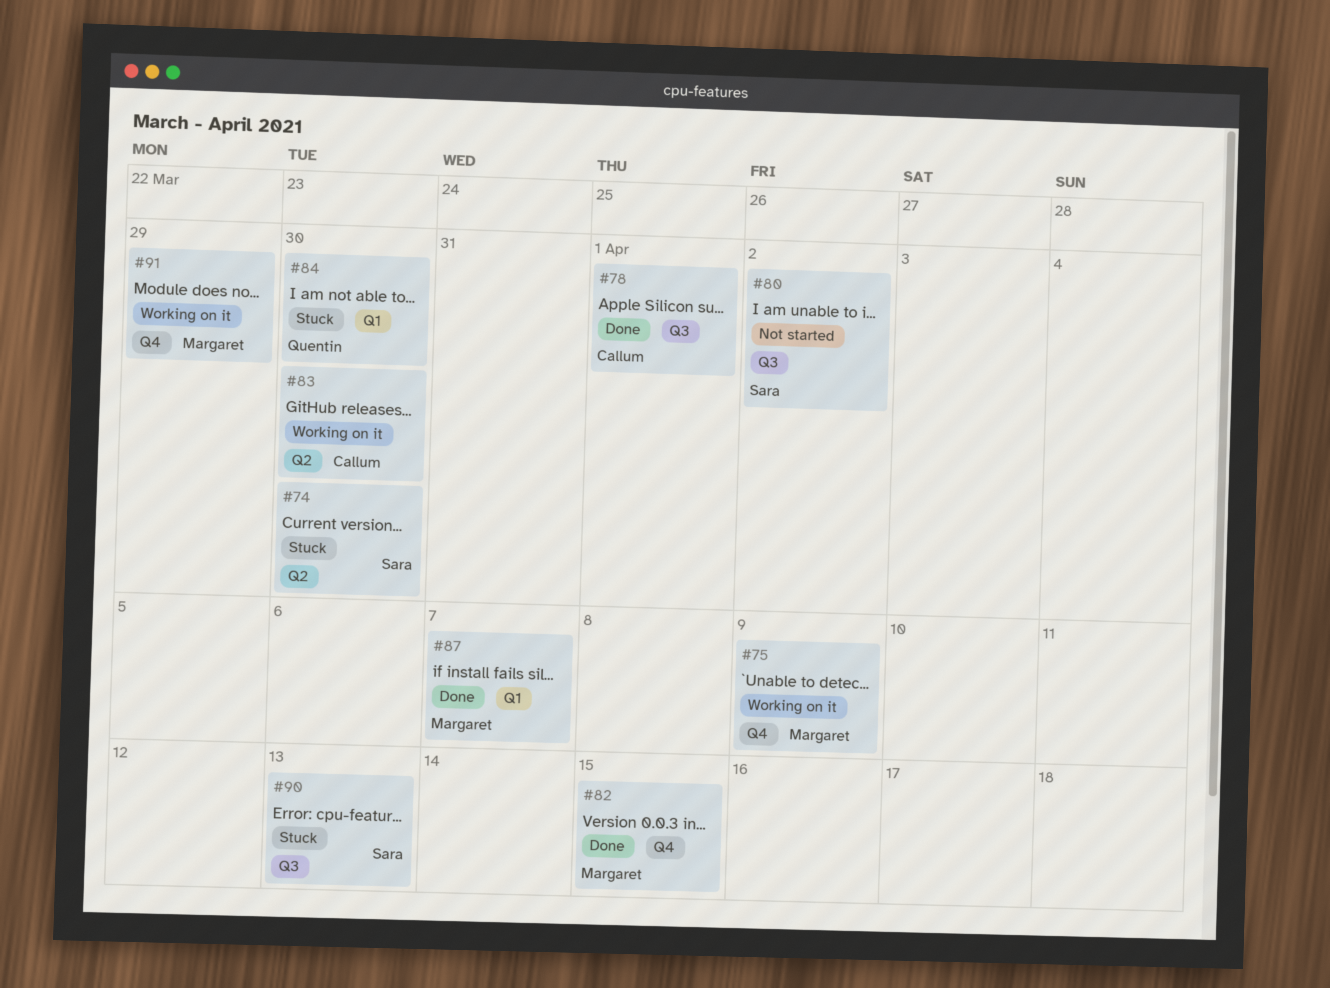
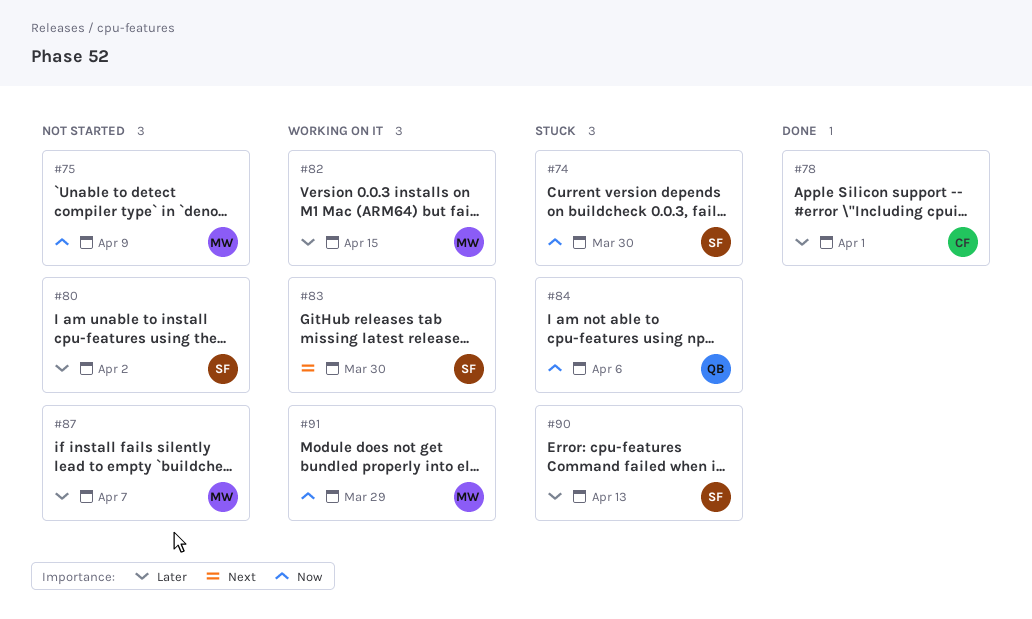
#75, status: Working on it -> Not started
#82, status: Done -> Working on it
#83, owner: Callum -> Sara
#84, due: Mar 30 -> Apr 6
#87, status: Done -> Not started

